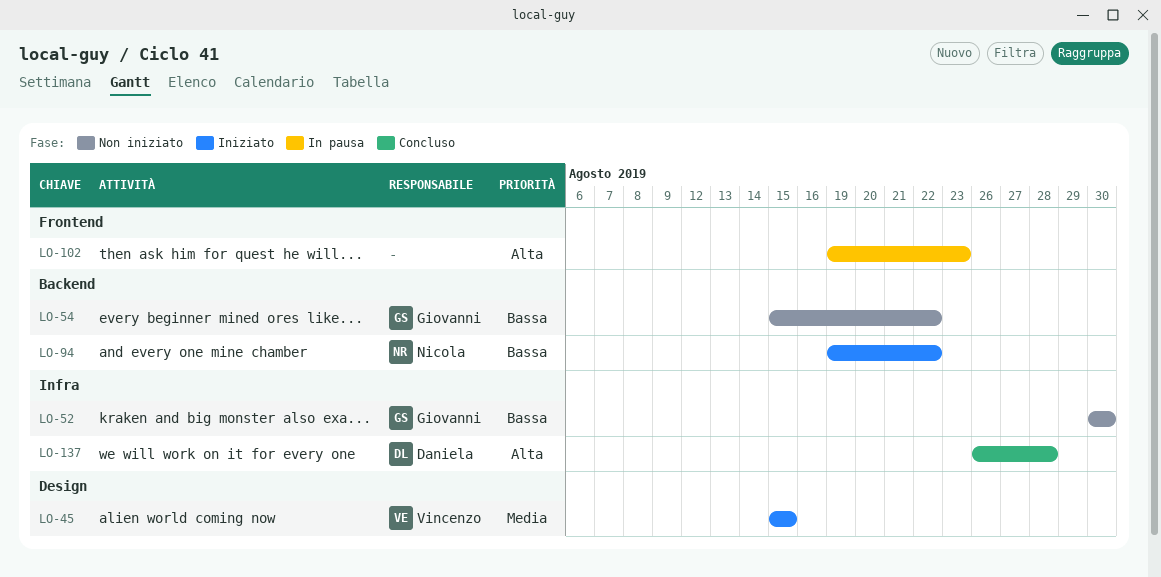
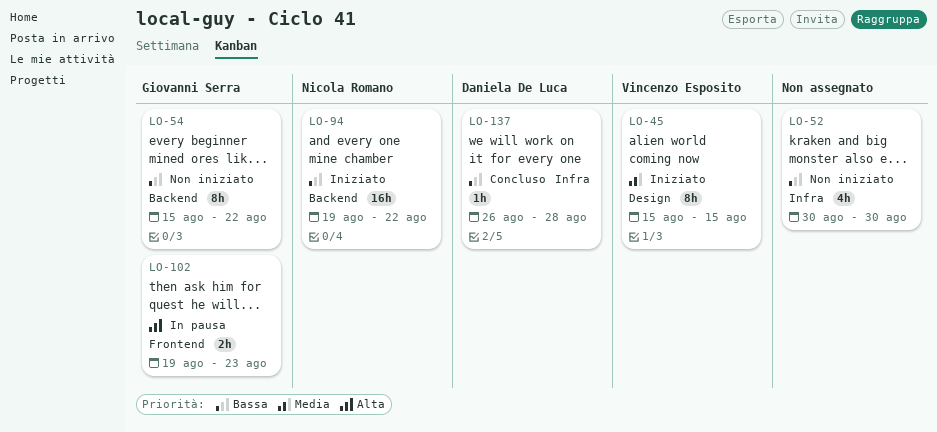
LO-52, owner: Giovanni Serra -> none
LO-102, owner: none -> Giovanni Serra
LO-137, priority: Alta -> Bassa

